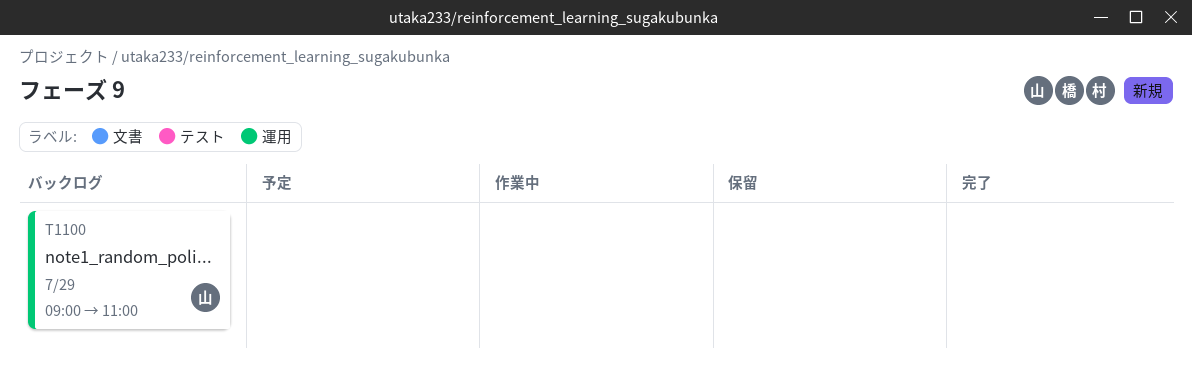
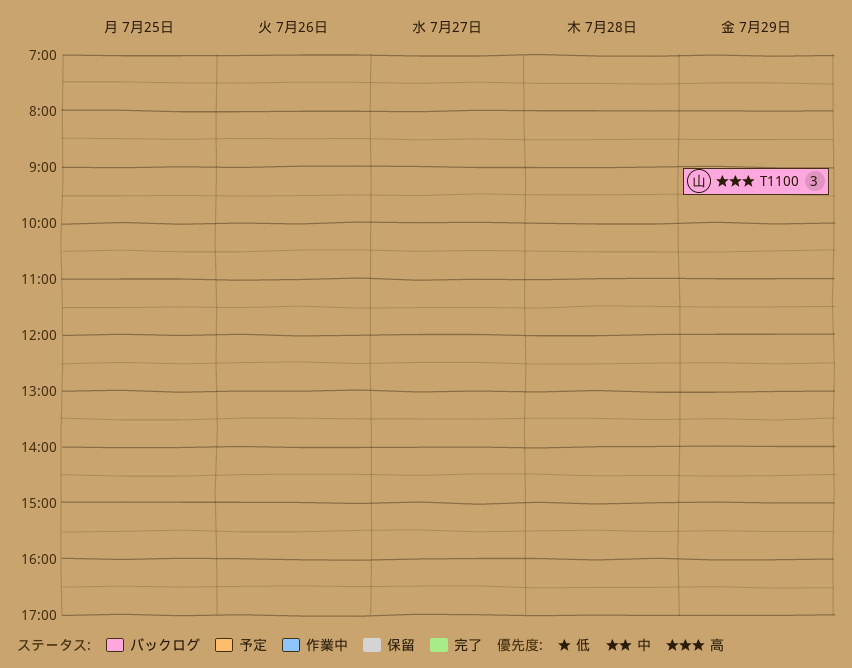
T1100, ends: 11:00 -> 09:30

